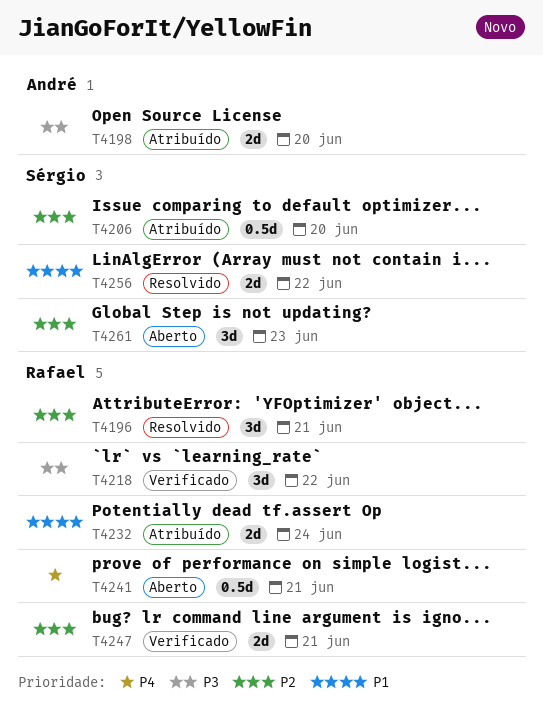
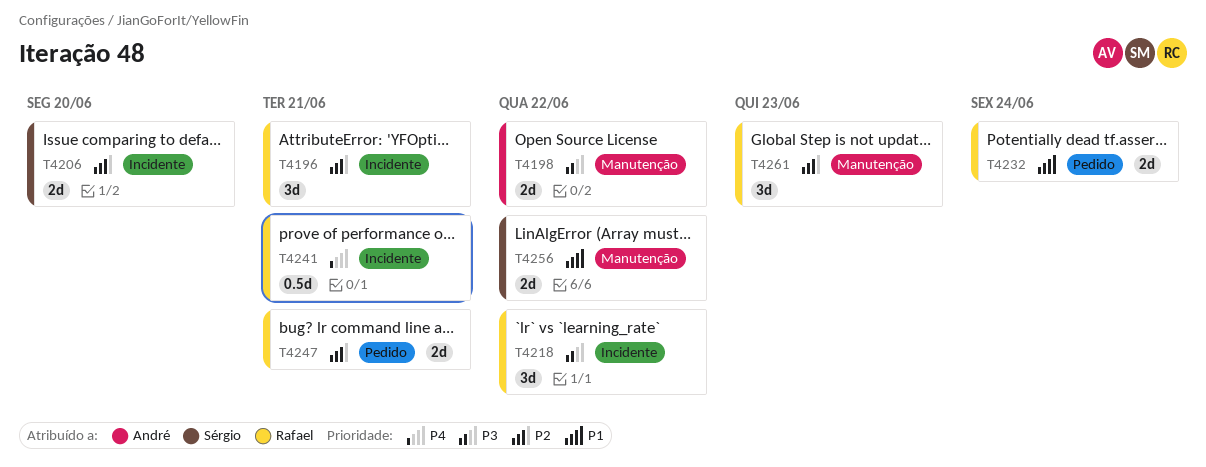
T4198, due: Jun 20 -> Jun 22
T4206, estimate: 0.5d -> 2d
T4261, owner: Sérgio -> Rafael

